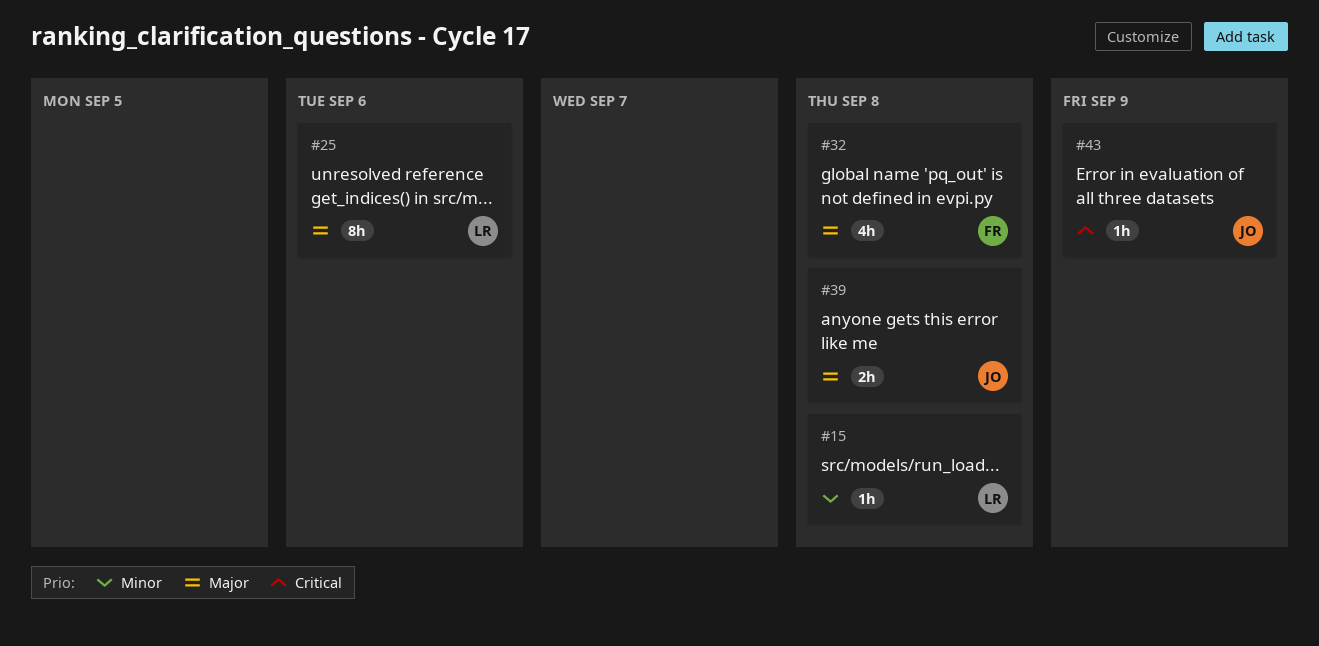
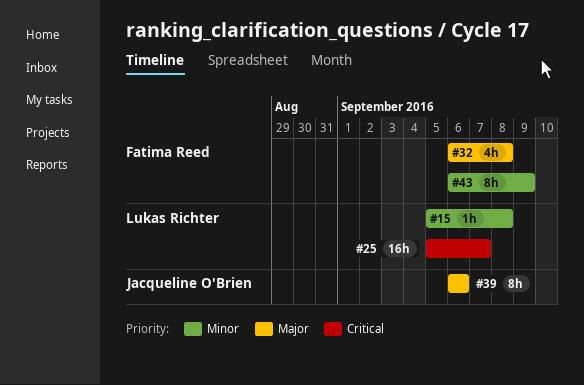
#25, priority: Major -> Critical
#25, estimate: 8h -> 16h
#25, due: Sep 6 -> Sep 7
#39, estimate: 2h -> 8h
#39, due: Sep 8 -> Sep 6
#43, owner: Jacqueline O'Brien -> Fatima Reed
#43, priority: Critical -> Minor
#43, estimate: 1h -> 8h

